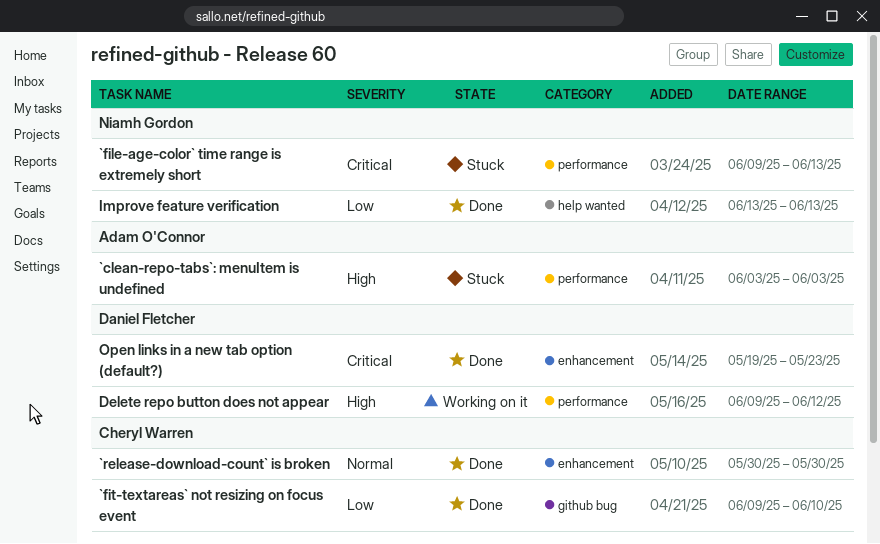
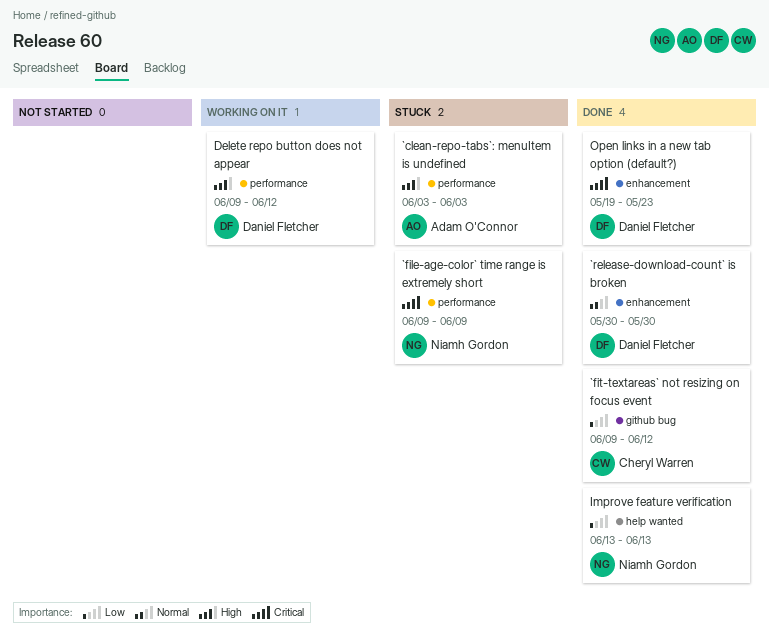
`file-age-color` time range is extremely short, due: Jun 13 -> Jun 9
`fit-textareas` not resizing on focus event, due: Jun 10 -> Jun 12
`release-download-count` is broken, owner: Cheryl Warren -> Daniel Fletcher

